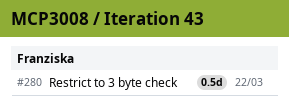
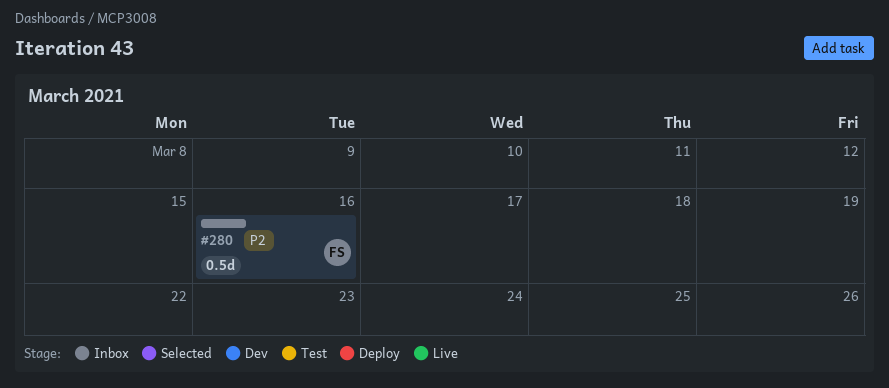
#280, due: Mar 22 -> Mar 16

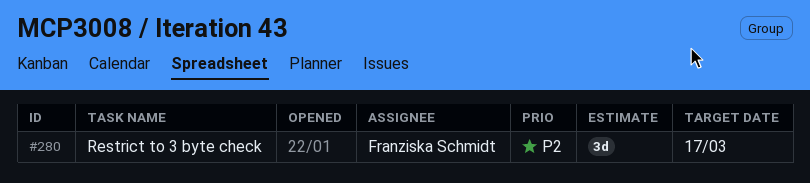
#280, estimate: 0.5d -> 3d
#280, due: Mar 16 -> Mar 17

